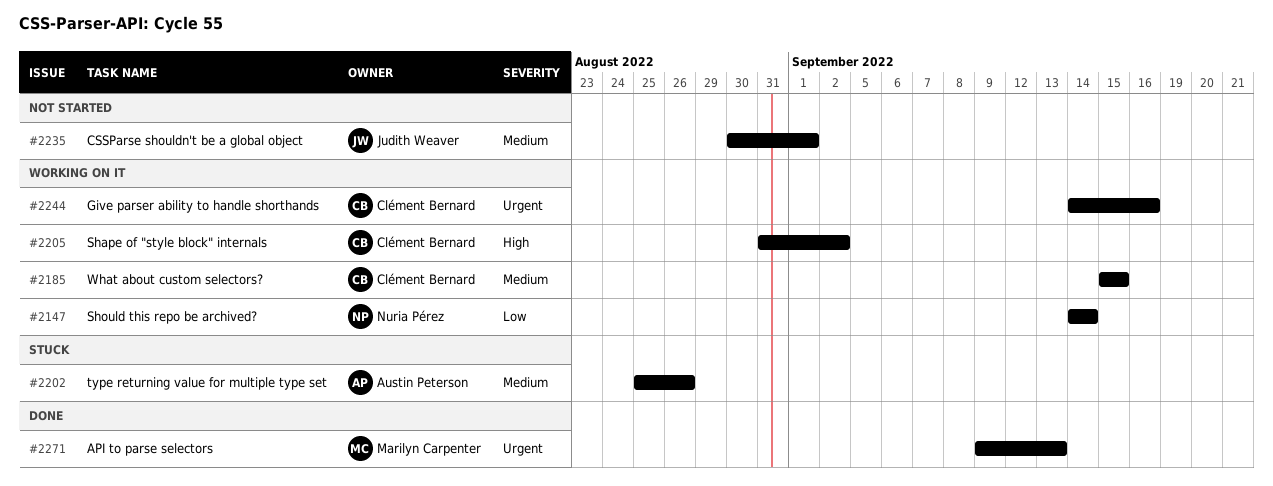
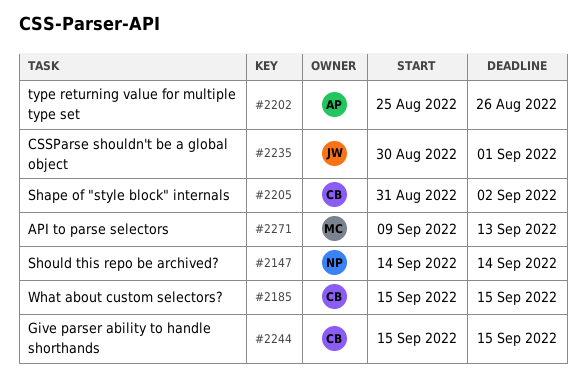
#2244, start: Sep 14 -> Sep 15
#2244, due: Sep 16 -> Sep 15

